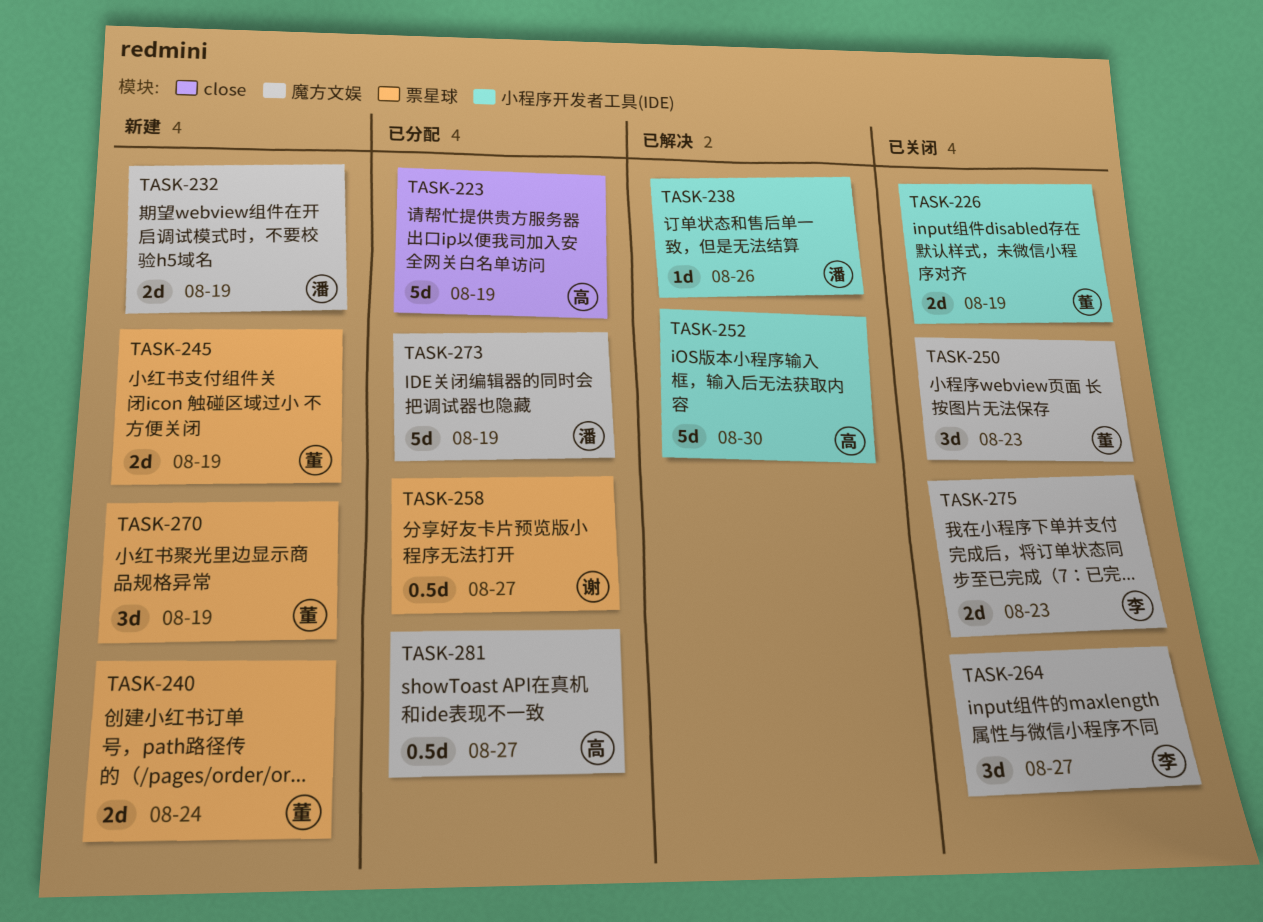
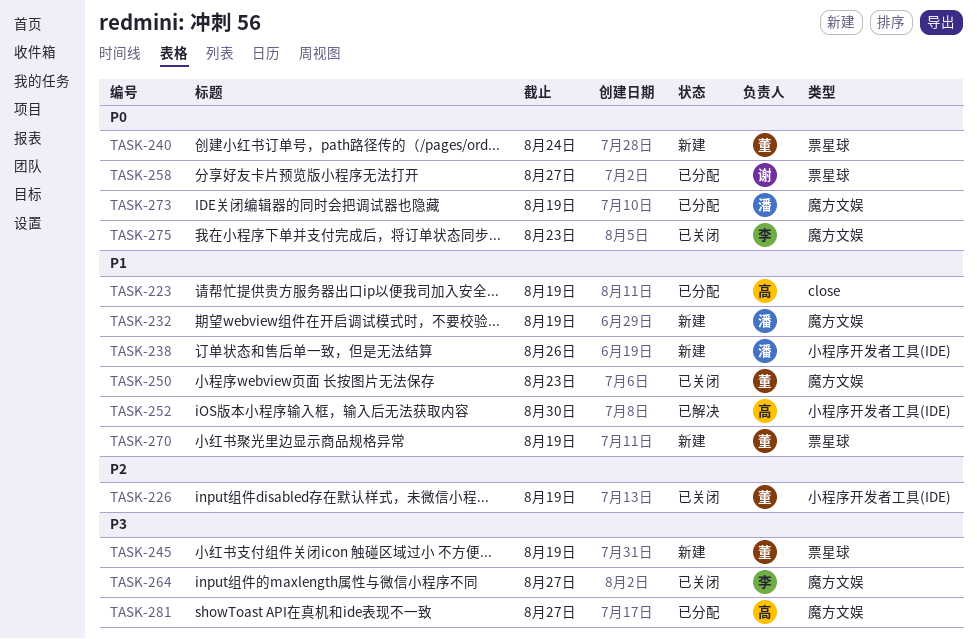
TASK-238, status: 已解决 -> 新建

